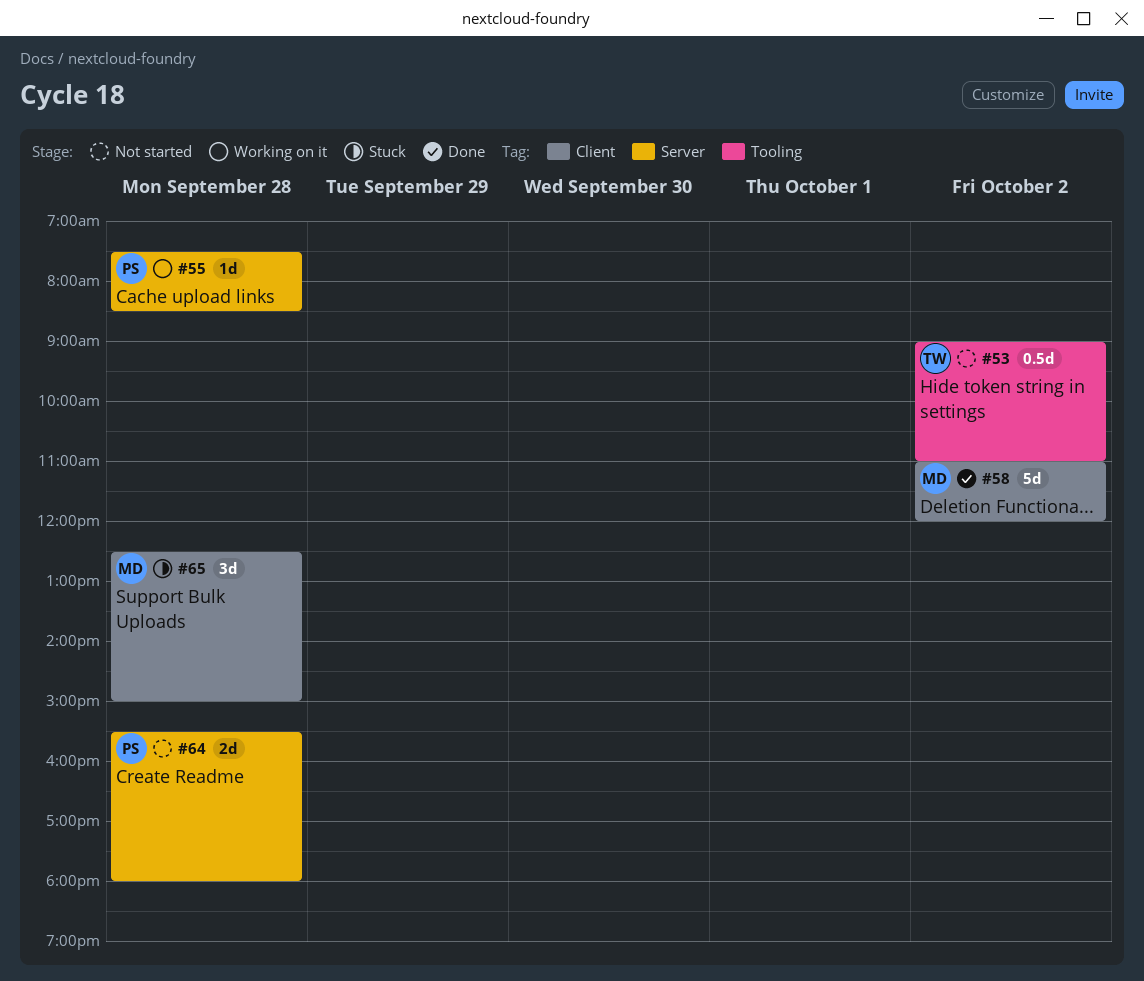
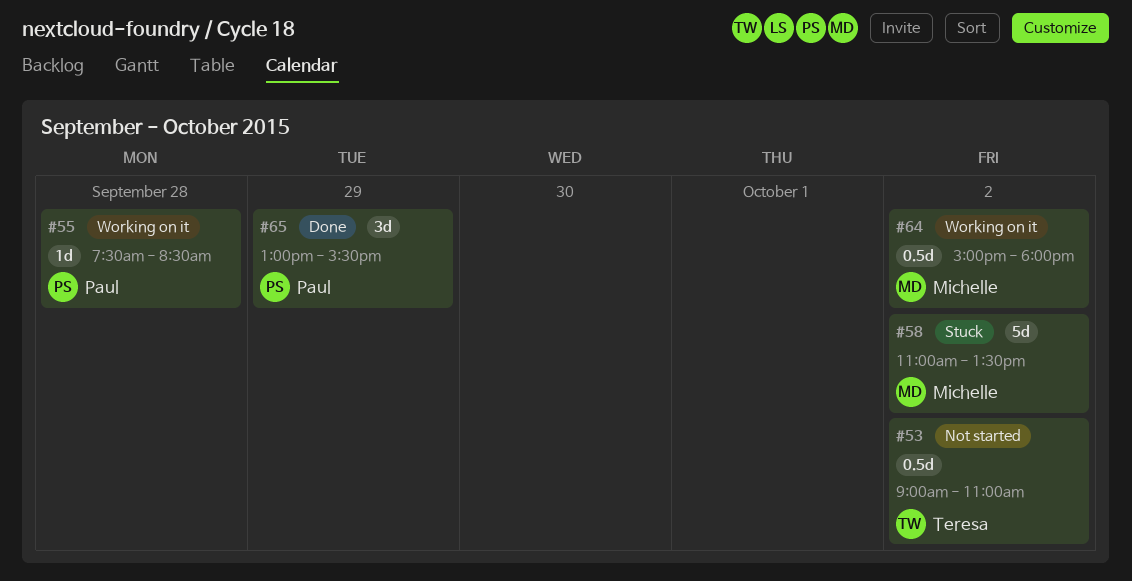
#58, status: Done -> Stuck
#58, ends: 12:00 -> 13:30
#64, status: Not started -> Working on it
#64, owner: Paul -> Michelle
#64, estimate: 2d -> 0.5d
#64, day: Sep 28 -> Oct 2
#64, begins: 15:30 -> 15:00
#65, status: Stuck -> Done
#65, owner: Michelle -> Paul
#65, day: Sep 28 -> Sep 29
#65, begins: 12:30 -> 13:00
#65, ends: 15:00 -> 15:30

